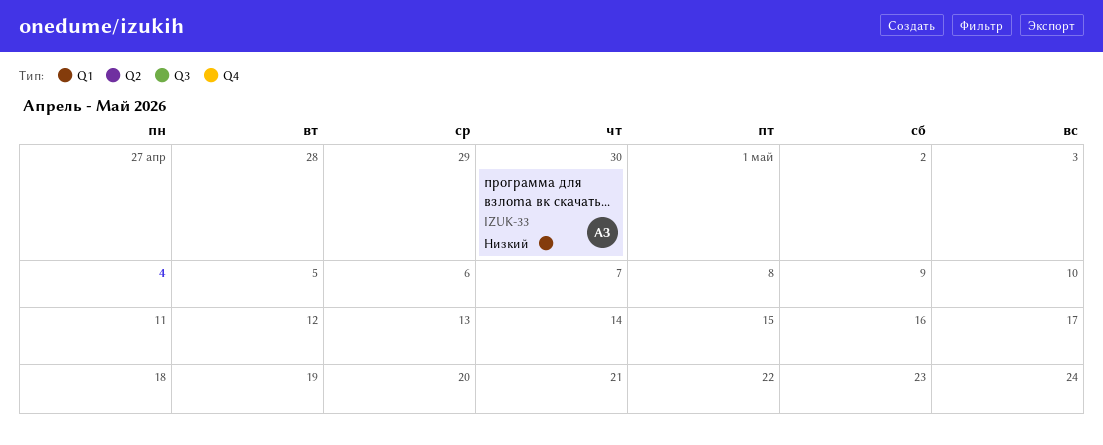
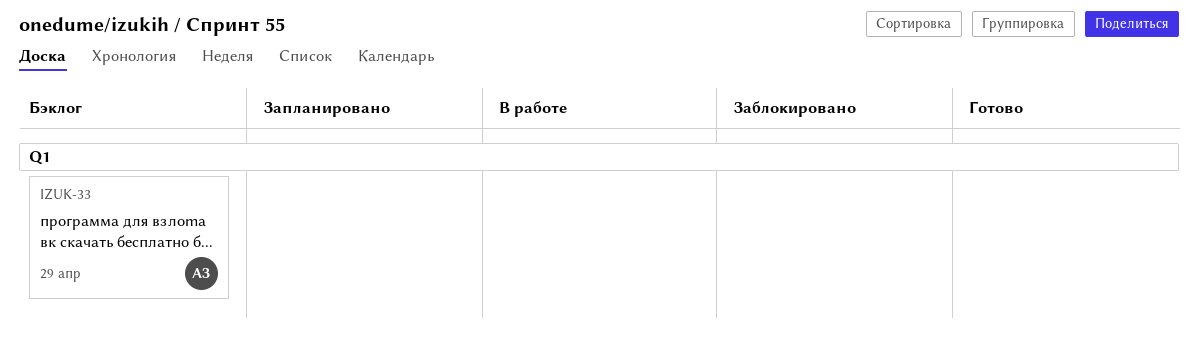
IZUK-33, due: Apr 30 -> Apr 29

